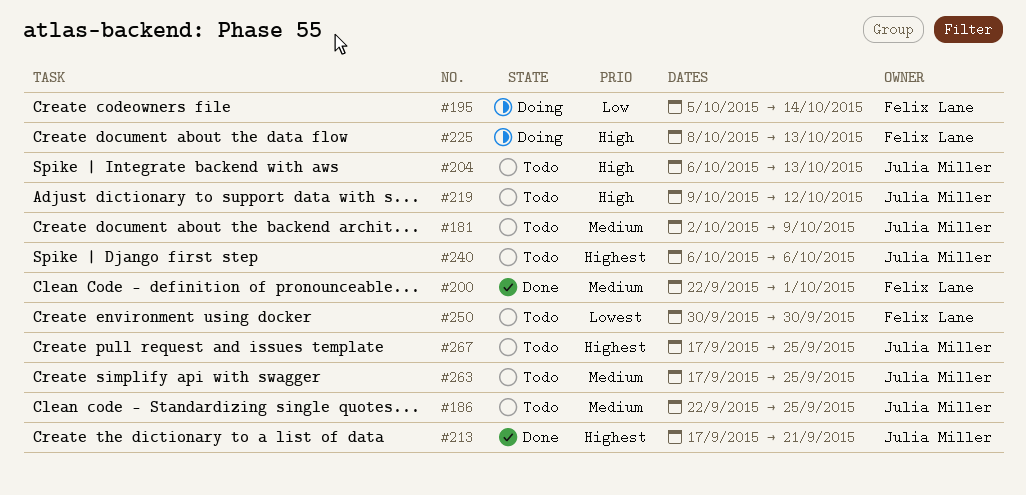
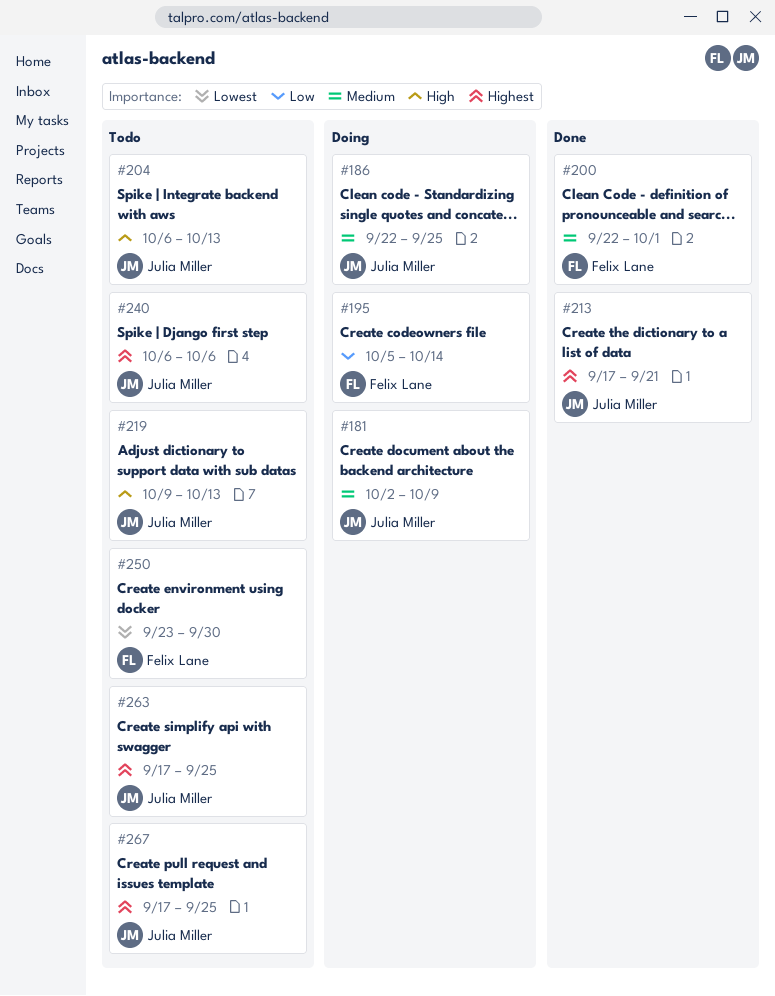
#181, status: Todo -> Doing
#186, status: Todo -> Doing
#219, due: Oct 12 -> Oct 13
#225: present -> none
#250, start: Sep 30 -> Sep 23
#263, priority: Medium -> Highest

